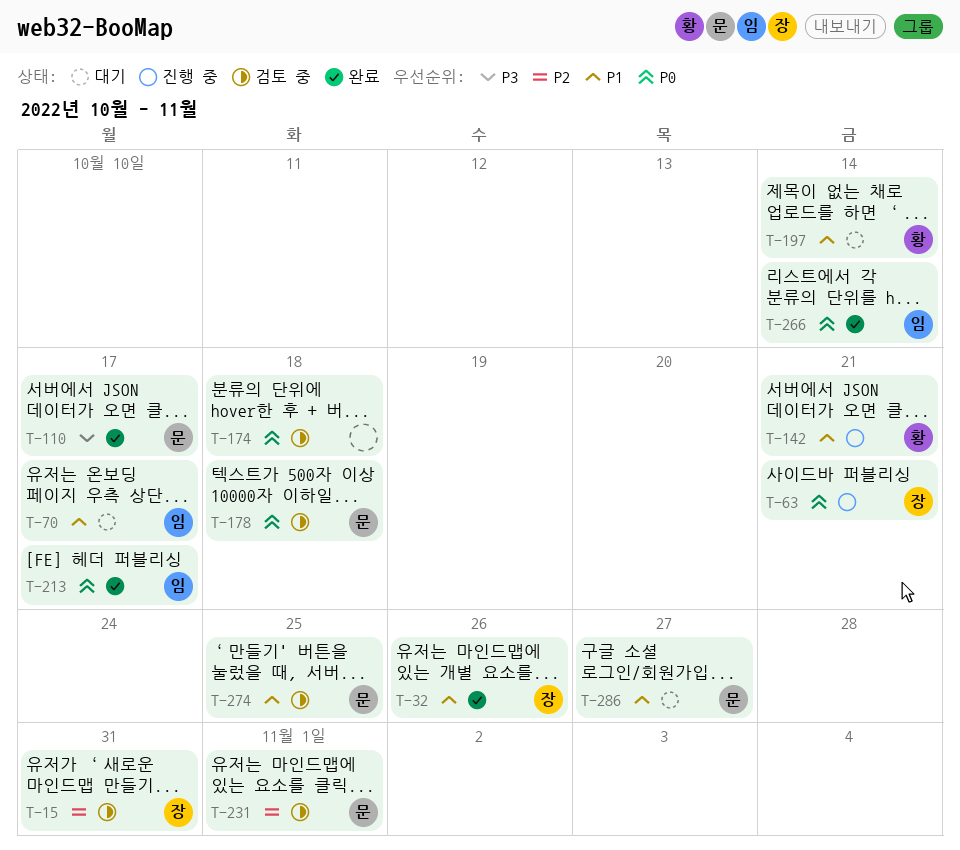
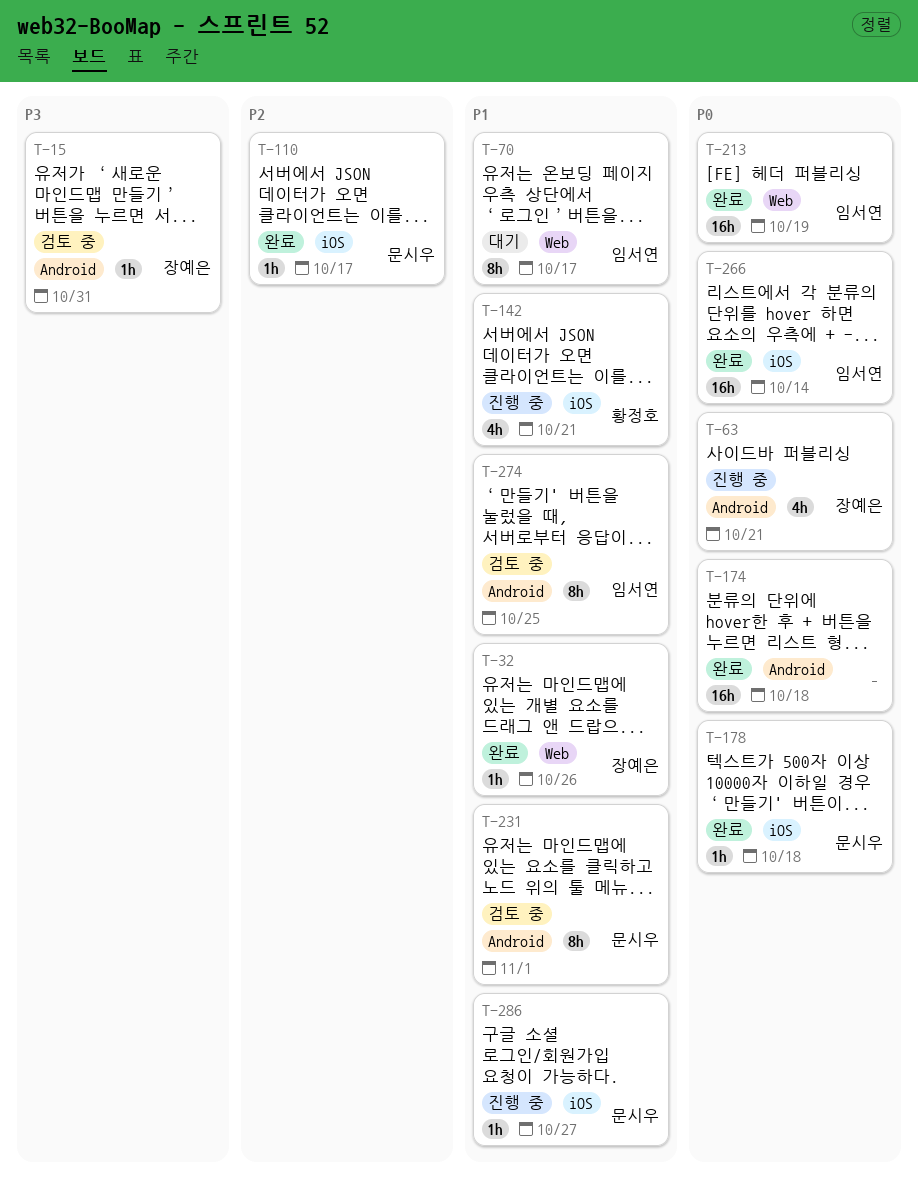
T-15, priority: P2 -> P3
T-110, priority: P3 -> P2
T-174, status: 검토 중 -> 완료
T-178, status: 검토 중 -> 완료
T-197: present -> none
T-213, due: Oct 17 -> Oct 19
T-231, priority: P2 -> P1
T-274, owner: 문시우 -> 임서연
T-286, status: 대기 -> 진행 중

